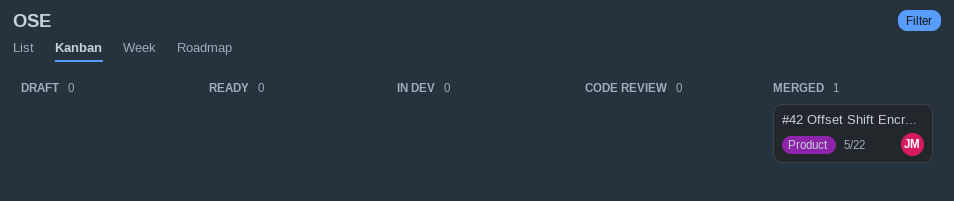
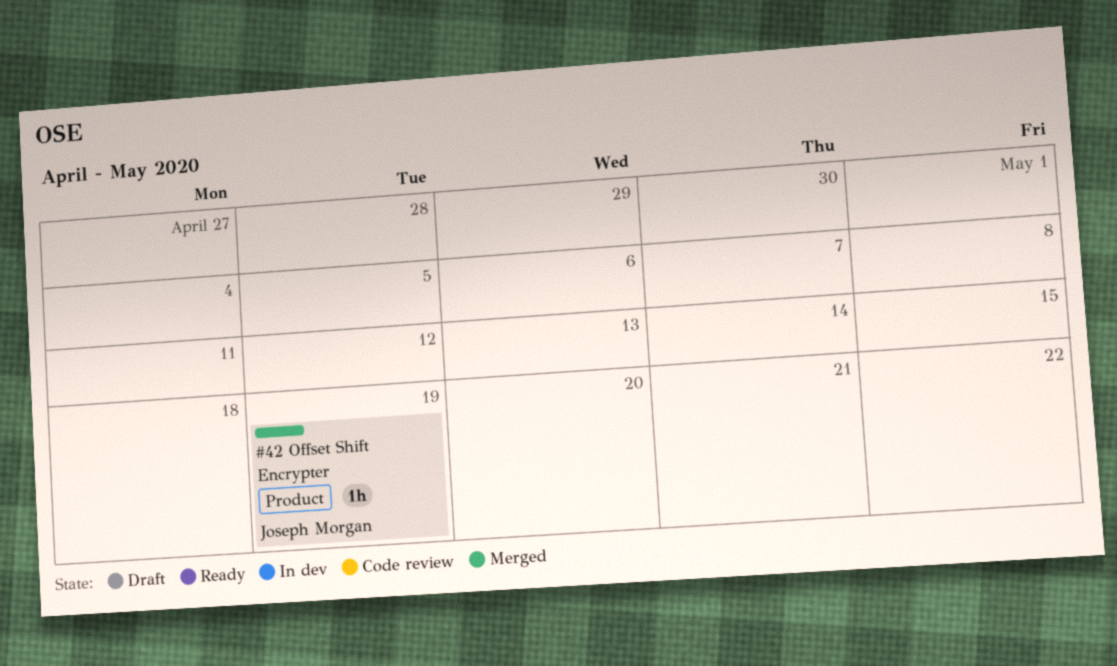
#42, due: May 22 -> May 19

